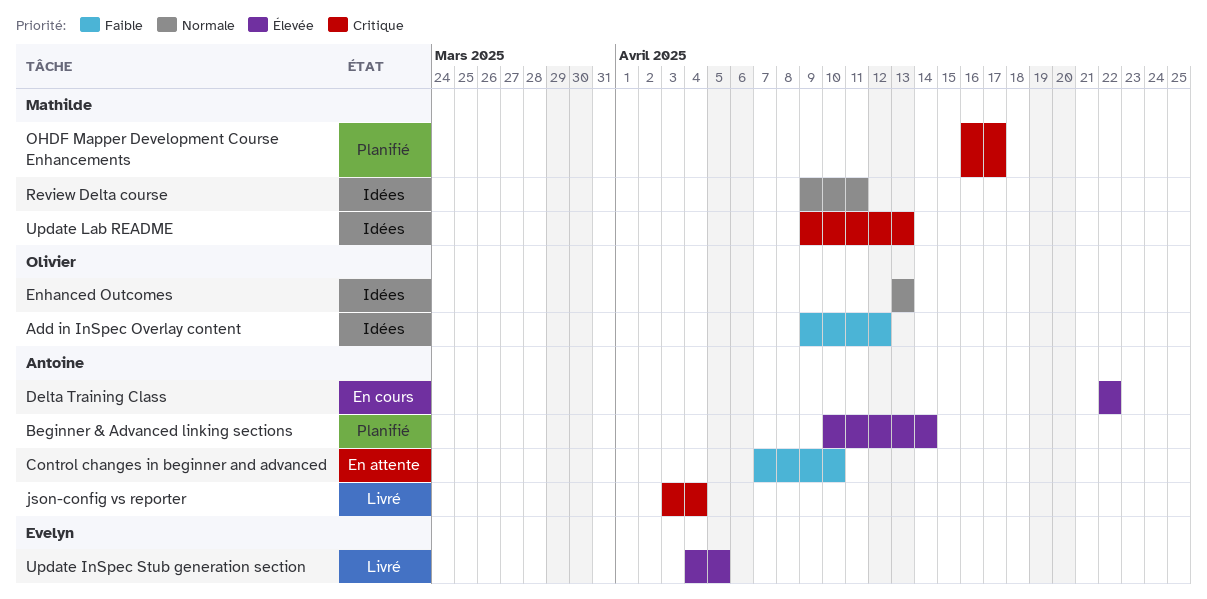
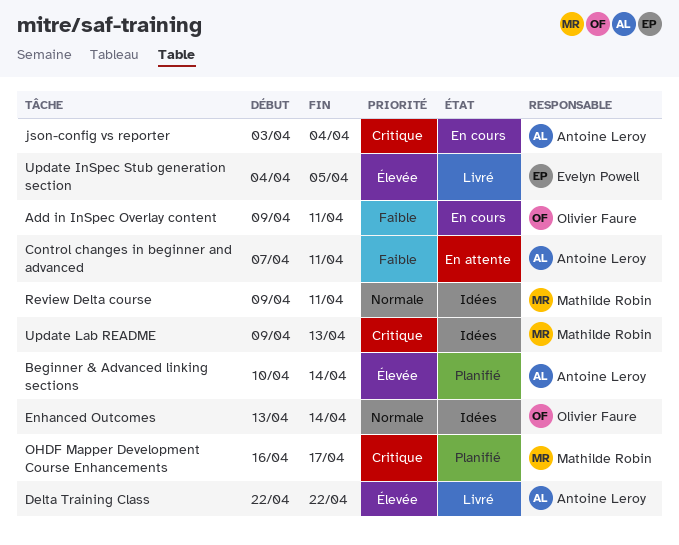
Add in InSpec Overlay content, status: Idées -> En cours
Add in InSpec Overlay content, due: Apr 12 -> Apr 11
Control changes in beginner and advanced, due: Apr 10 -> Apr 11
Delta Training Class, status: En cours -> Livré
Enhanced Outcomes, due: Apr 13 -> Apr 14
json-config vs reporter, status: Livré -> En cours

